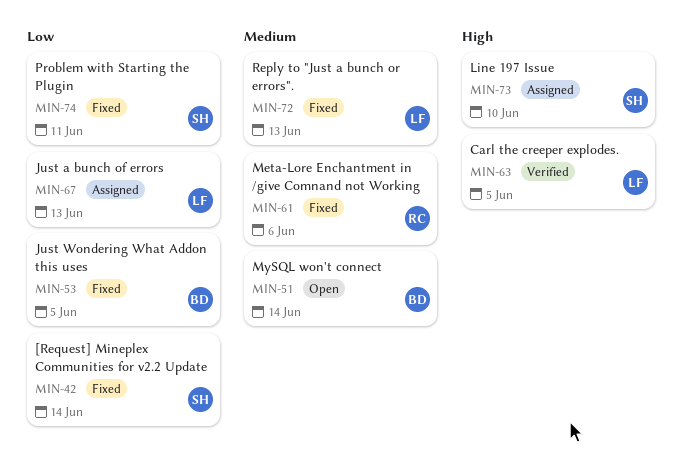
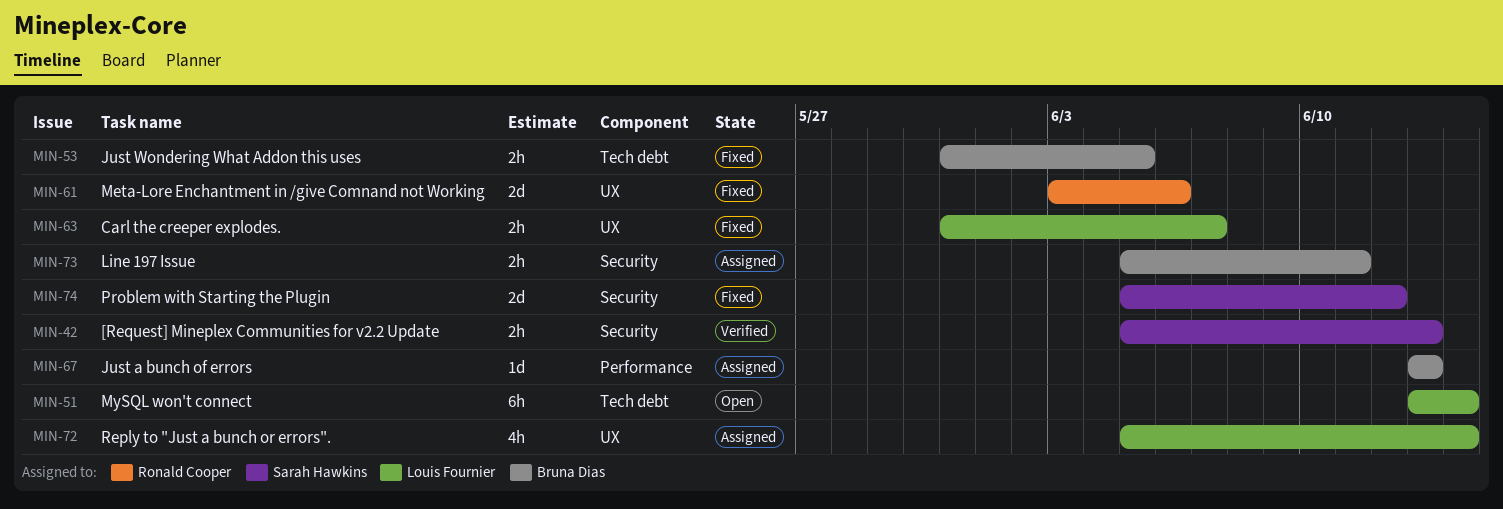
MIN-42, status: Fixed -> Verified
MIN-42, due: Jun 14 -> Jun 13
MIN-51, owner: Bruna Dias -> Louis Fournier
MIN-63, status: Verified -> Fixed
MIN-63, due: Jun 5 -> Jun 7
MIN-67, owner: Louis Fournier -> Bruna Dias
MIN-72, status: Fixed -> Assigned
MIN-72, due: Jun 13 -> Jun 14
MIN-73, owner: Sarah Hawkins -> Bruna Dias
MIN-73, due: Jun 10 -> Jun 11
MIN-74, due: Jun 11 -> Jun 12

